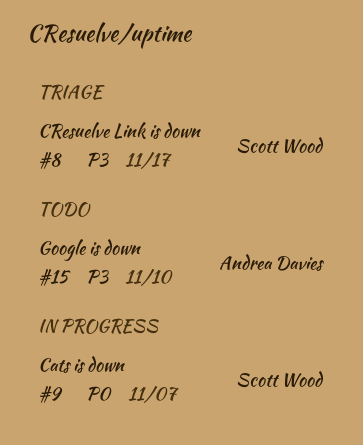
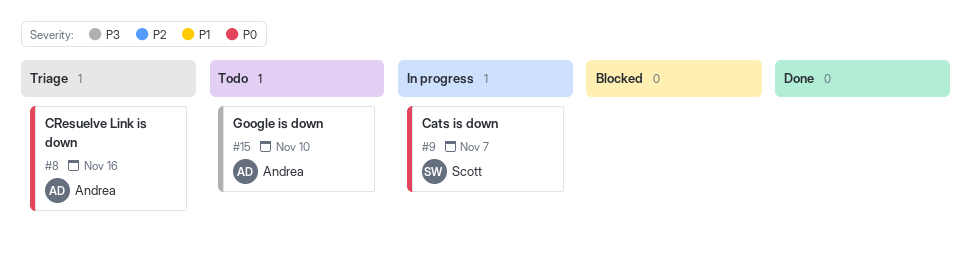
#8, owner: Scott Wood -> Andrea Davies
#8, priority: P3 -> P0
#8, due: Nov 17 -> Nov 16

